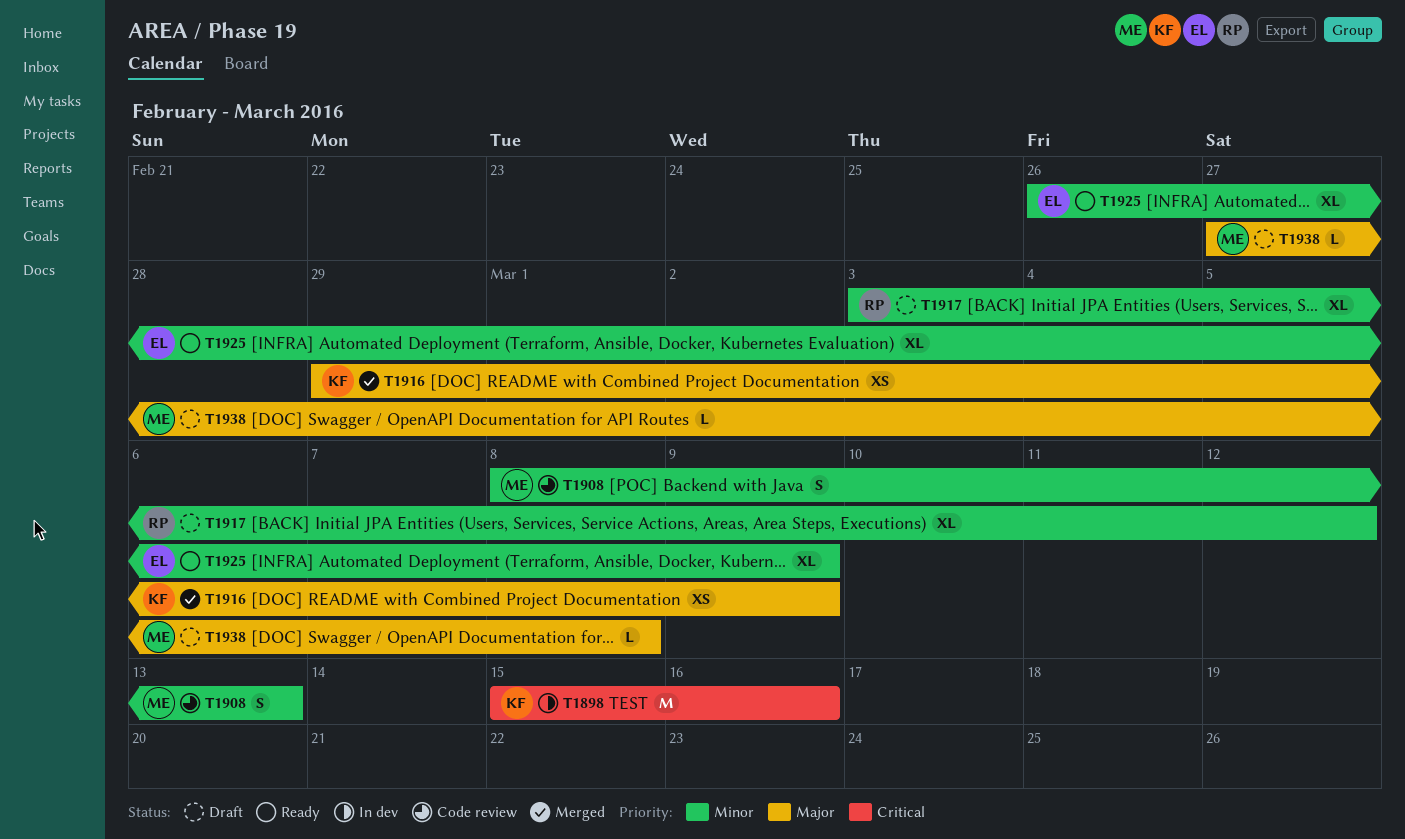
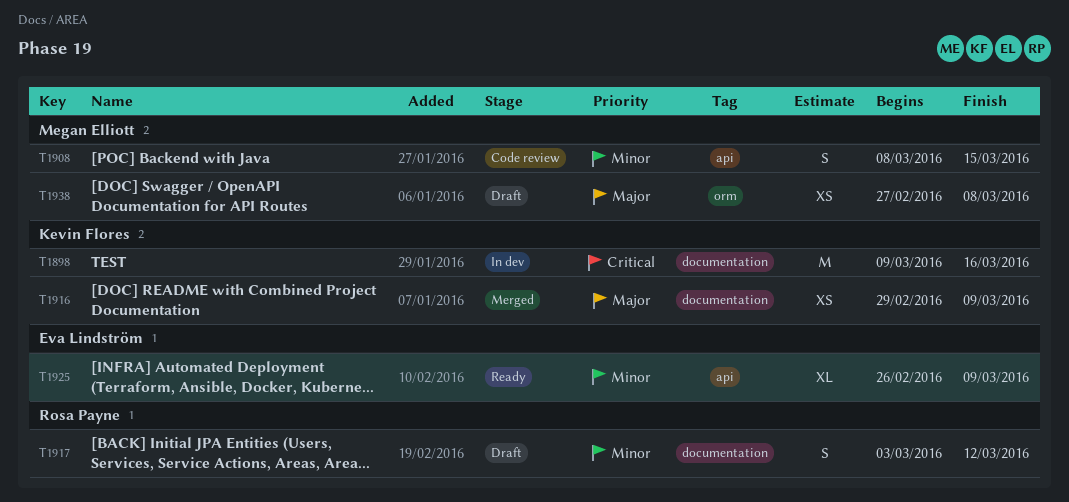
T1898, start: Mar 15 -> Mar 9
T1908, due: Mar 13 -> Mar 15
T1917, estimate: XL -> S
T1938, estimate: L -> XS

